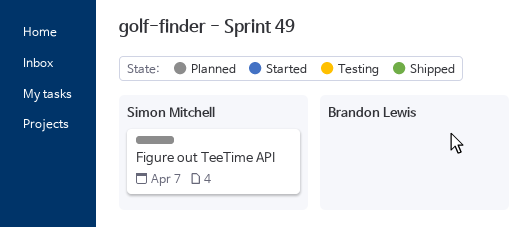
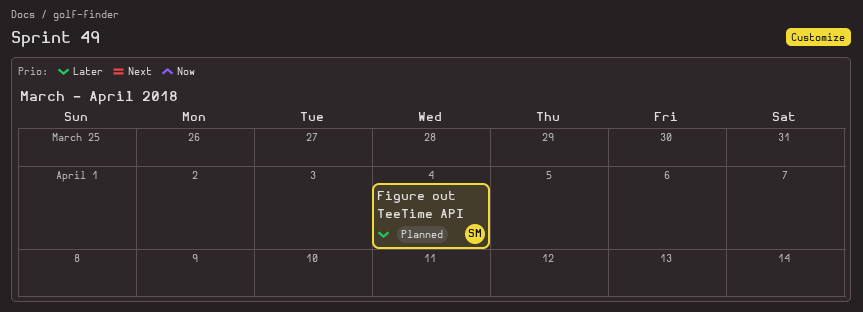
Figure out TeeTime API, due: Apr 7 -> Apr 4

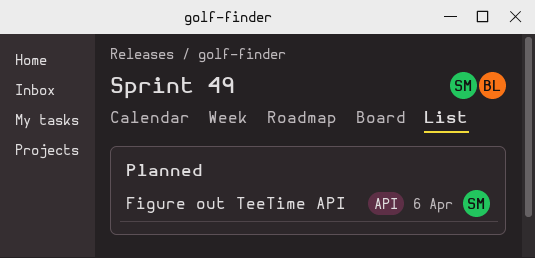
Figure out TeeTime API, due: Apr 4 -> Apr 6

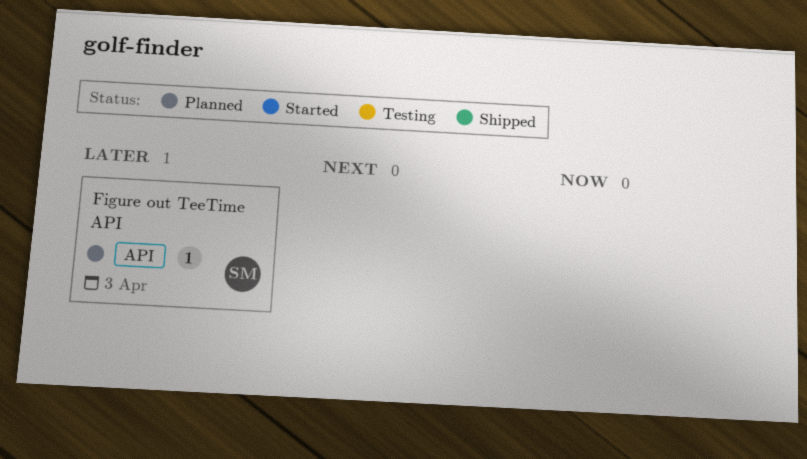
Figure out TeeTime API, due: Apr 6 -> Apr 3

